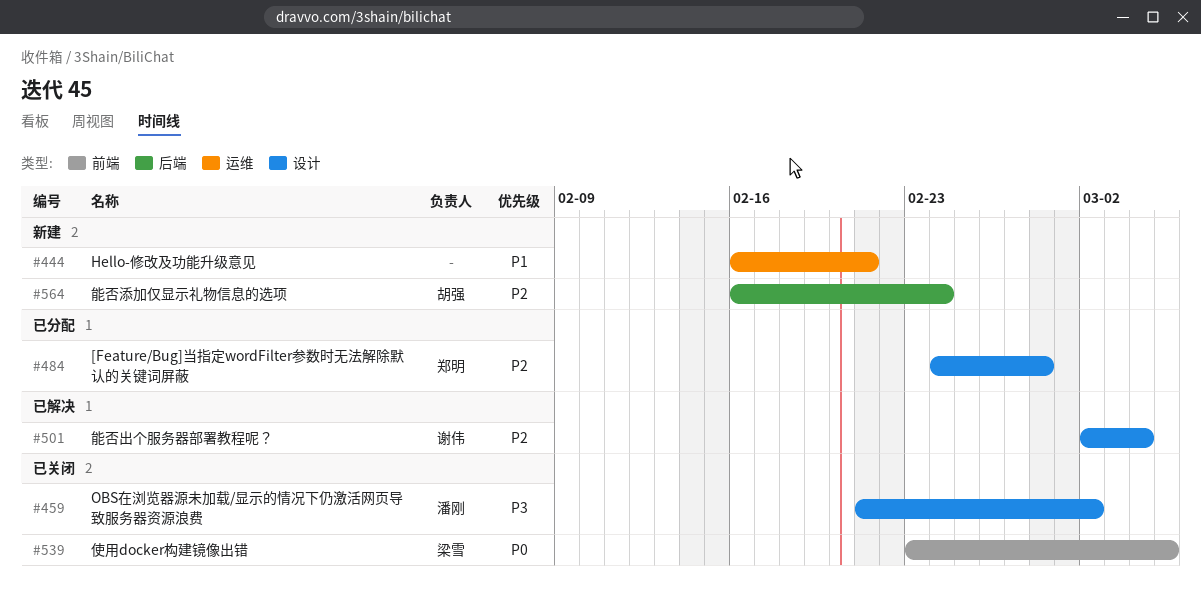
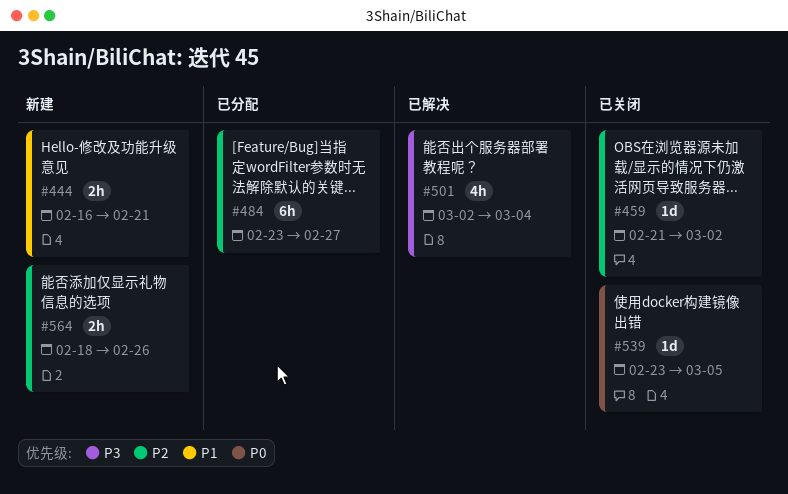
#459, priority: P3 -> P2
#484, start: Feb 24 -> Feb 23
#484, due: Feb 28 -> Feb 27
#501, priority: P2 -> P3
#564, start: Feb 16 -> Feb 18
#564, due: Feb 24 -> Feb 26

